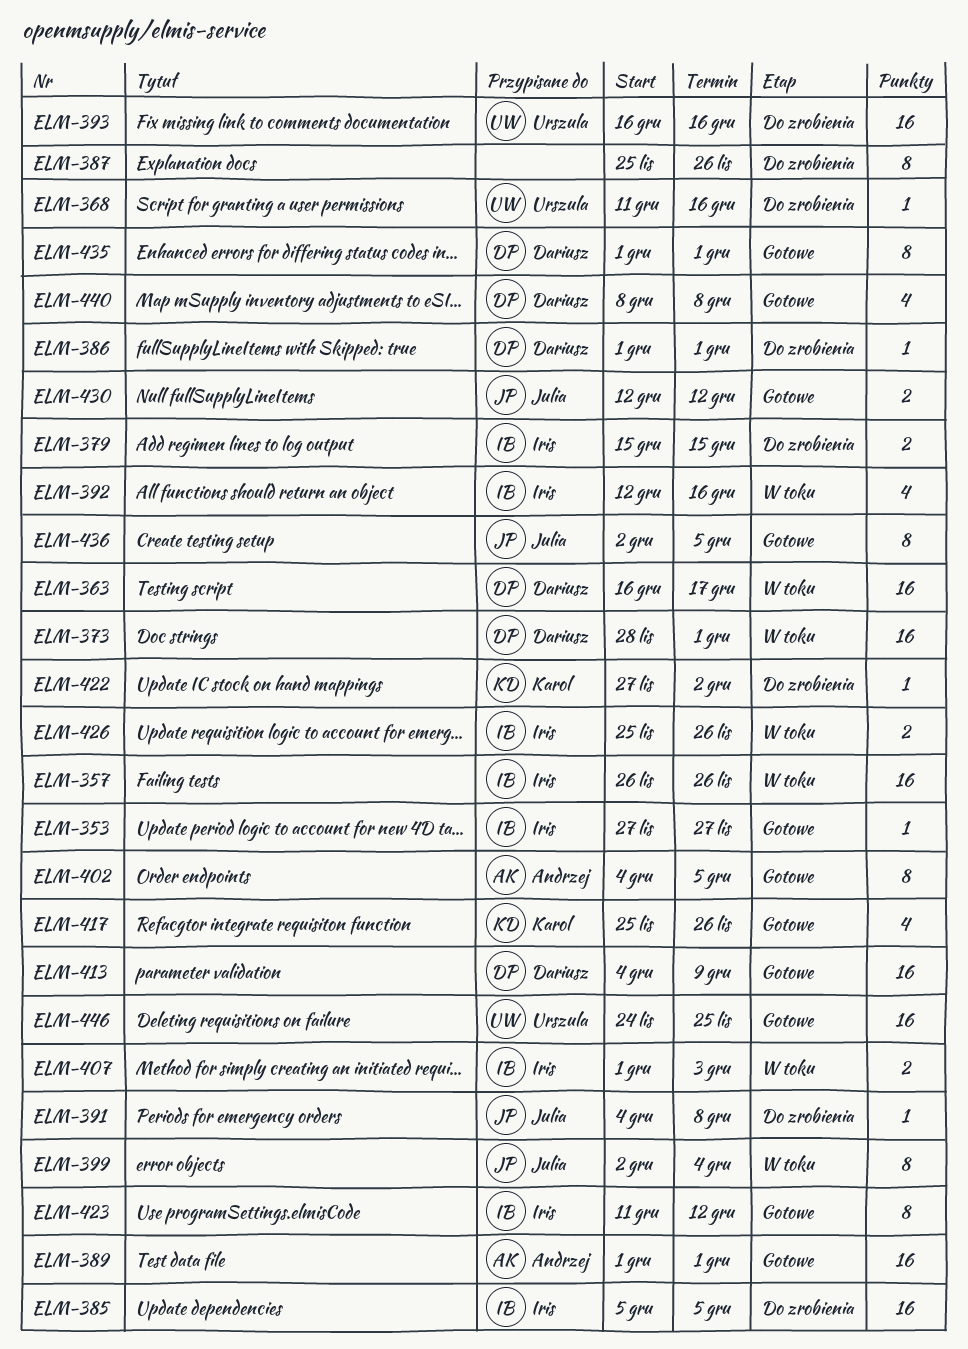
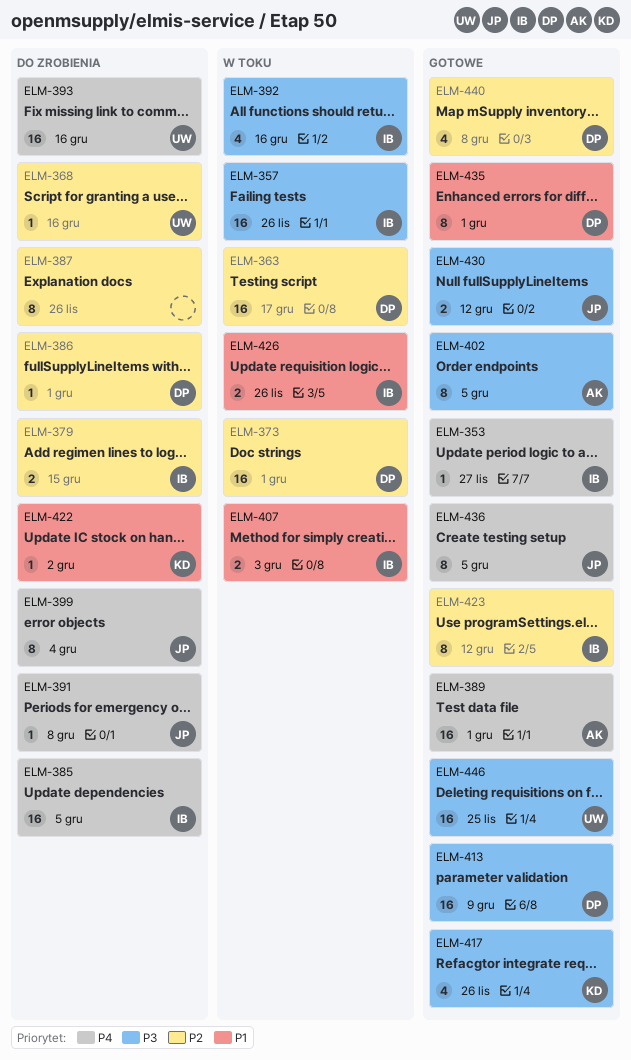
ELM-399, status: W toku -> Do zrobienia

